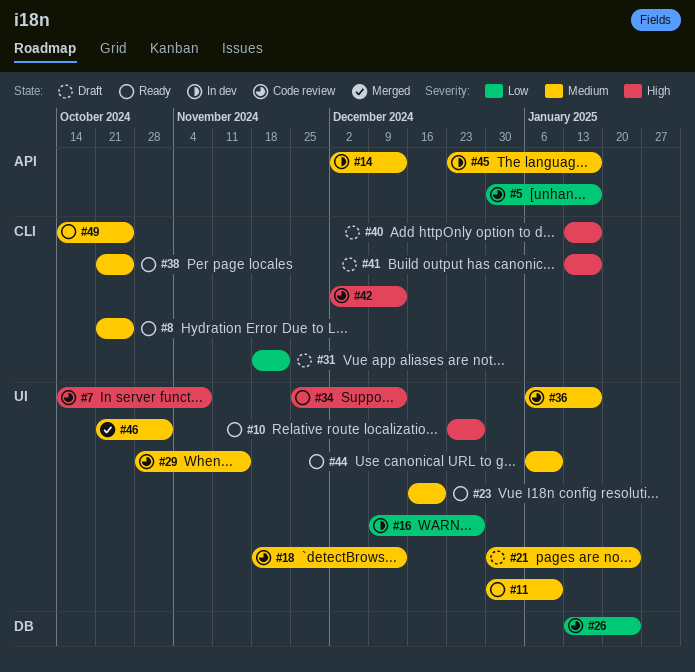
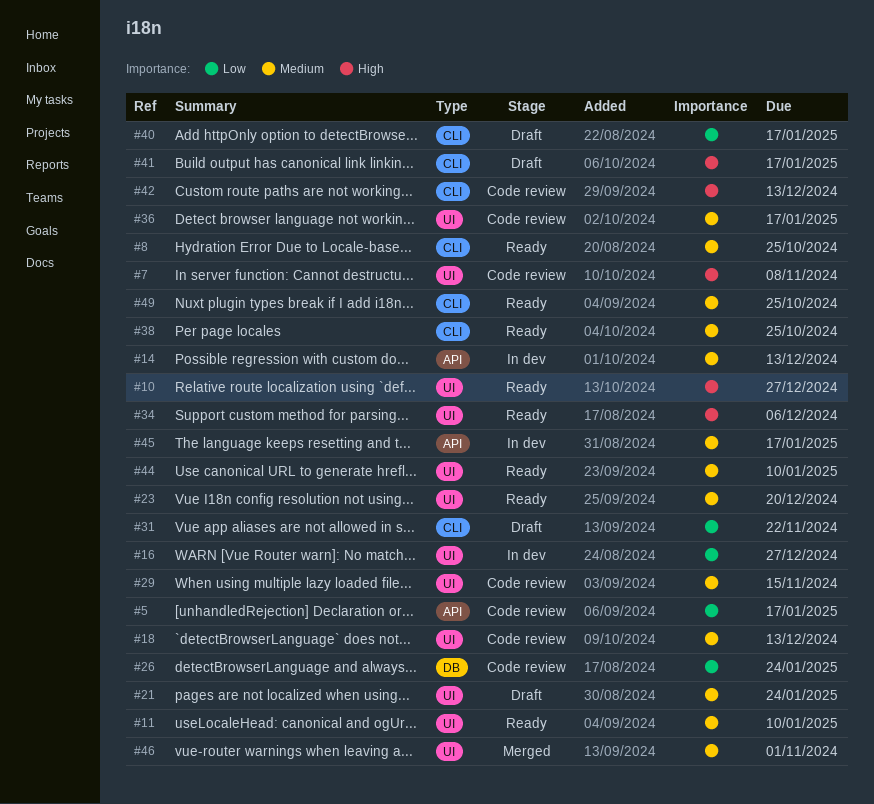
#34, due: Dec 13 -> Dec 6
#40, priority: High -> Low

